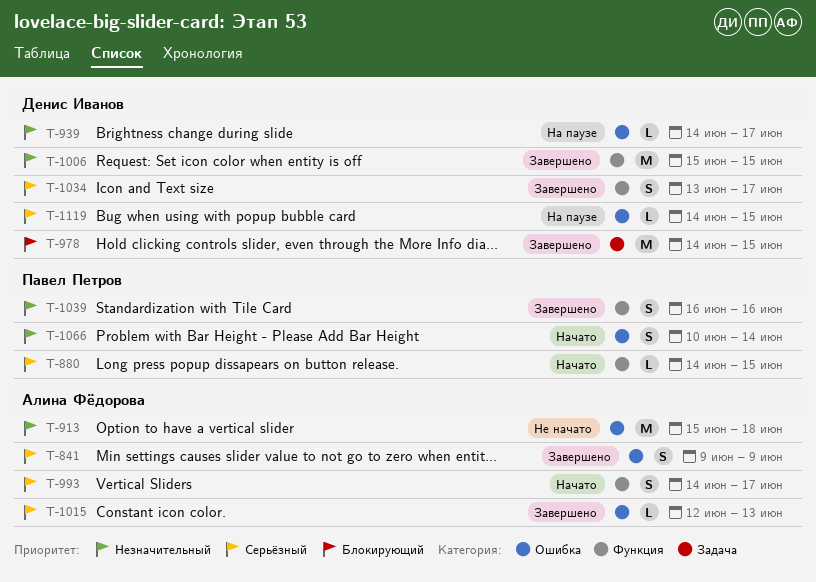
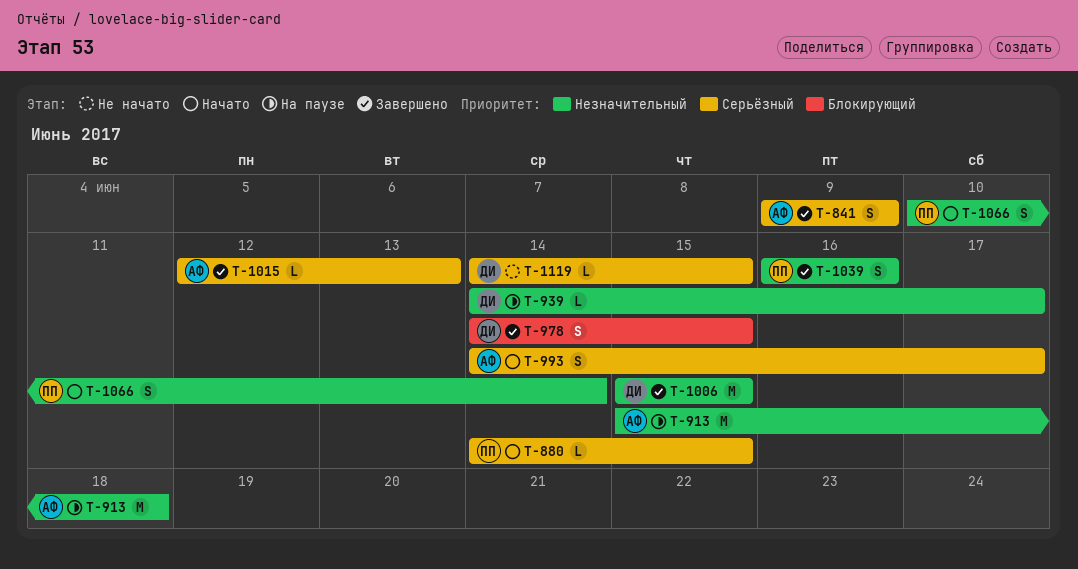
T-913, status: Не начато -> На паузе
T-978, estimate: M -> S
T-1034: present -> none
T-1119, status: На паузе -> Не начато

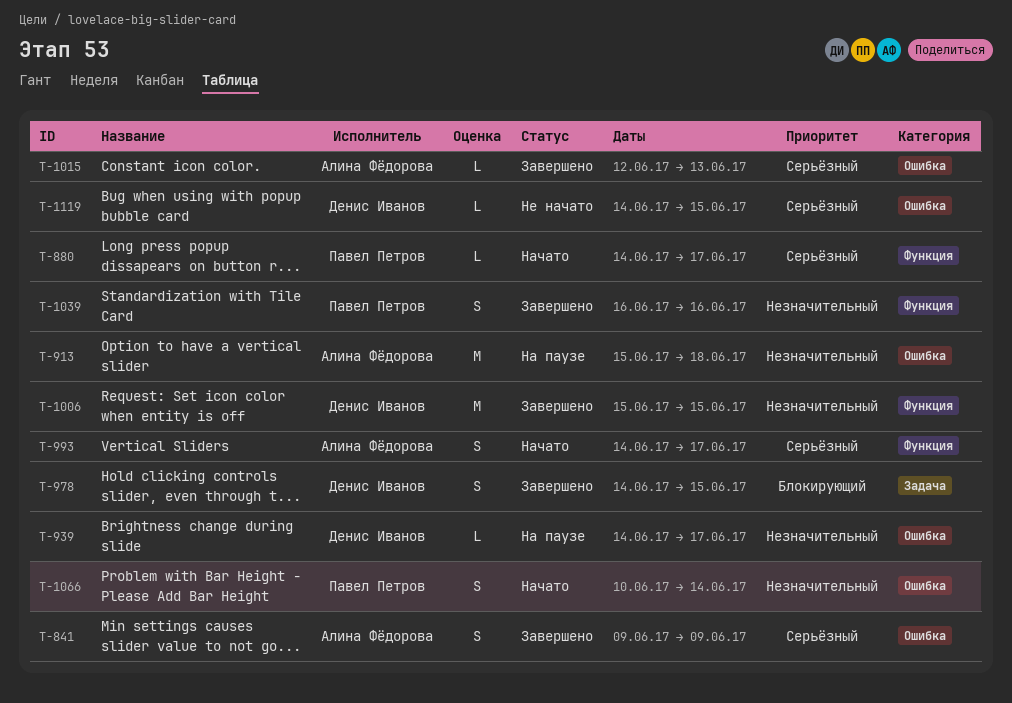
T-880, due: Jun 15 -> Jun 17

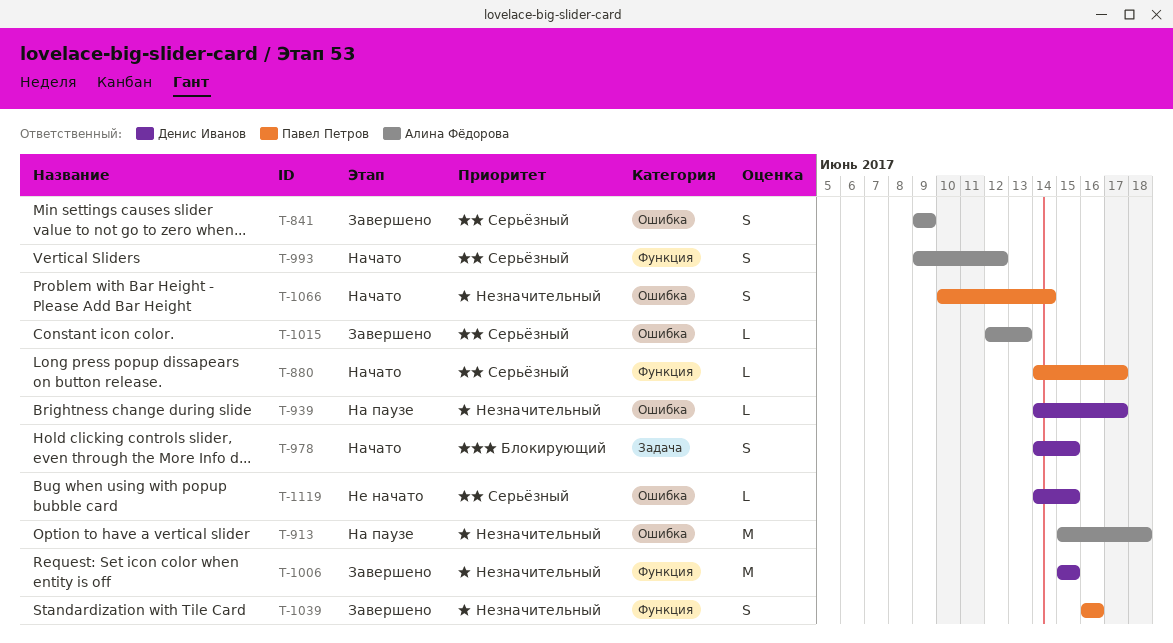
T-978, status: Завершено -> Начато
T-993, start: Jun 14 -> Jun 9
T-993, due: Jun 17 -> Jun 12

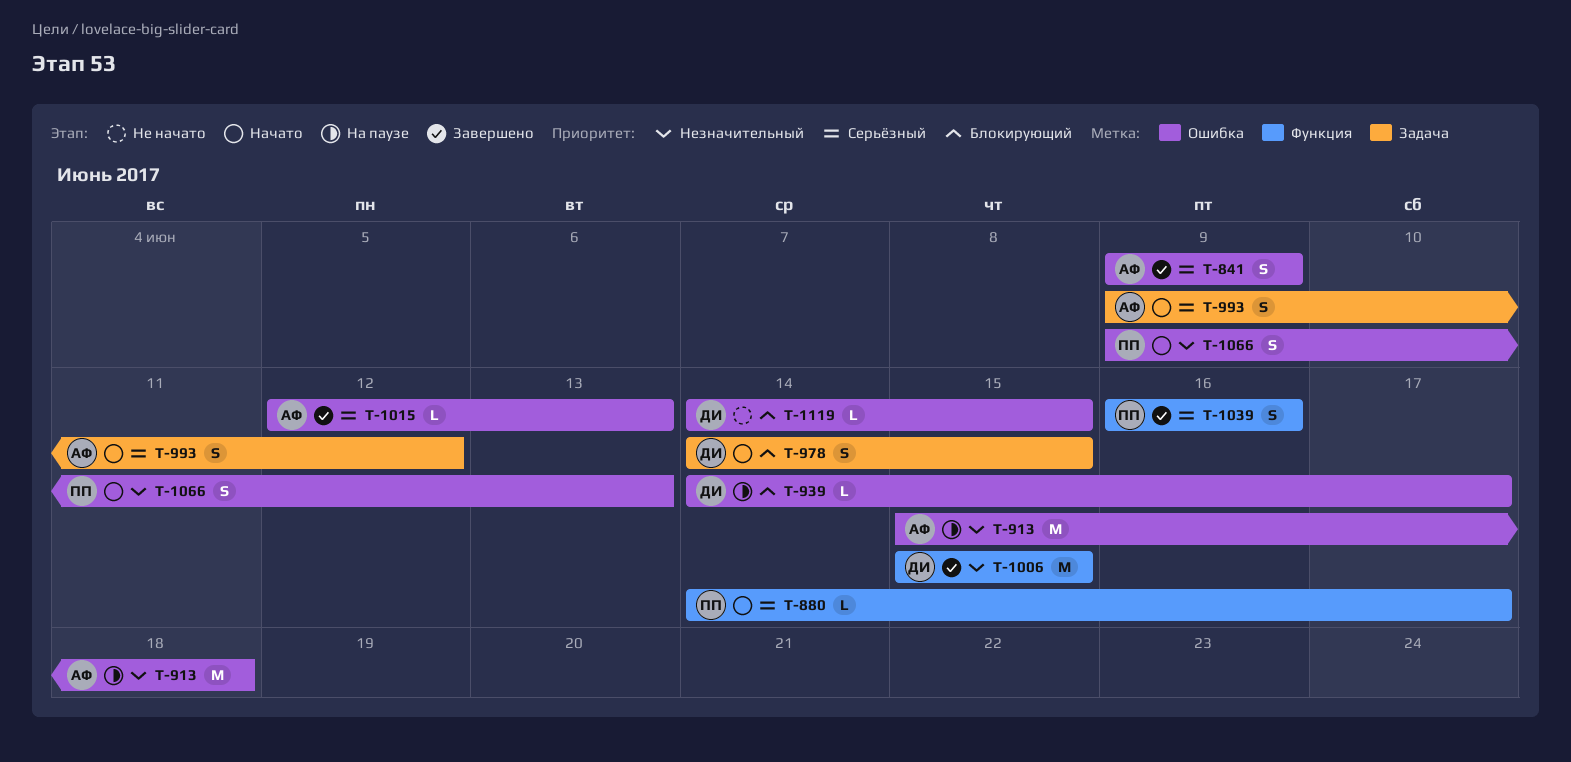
T-939, priority: Незначительный -> Блокирующий
T-993, label: Функция -> Задача
T-1039, priority: Незначительный -> Серьёзный
T-1066, start: Jun 10 -> Jun 9
T-1066, due: Jun 14 -> Jun 13
T-1119, priority: Серьёзный -> Блокирующий

